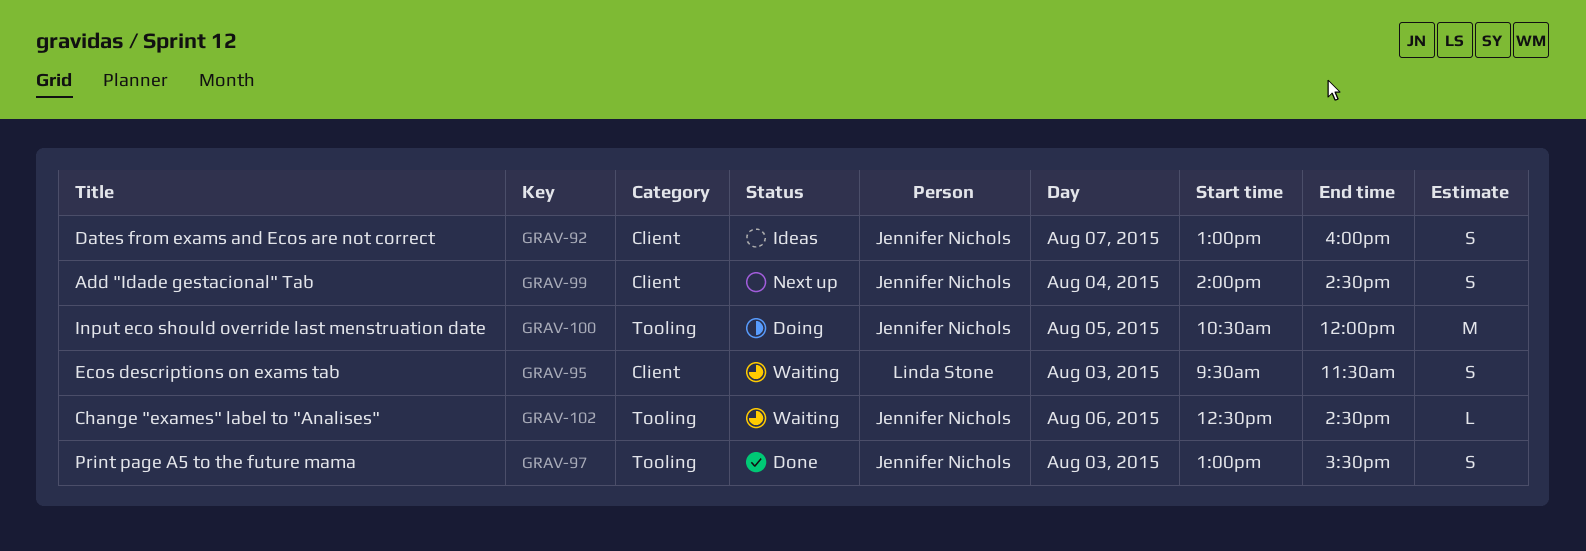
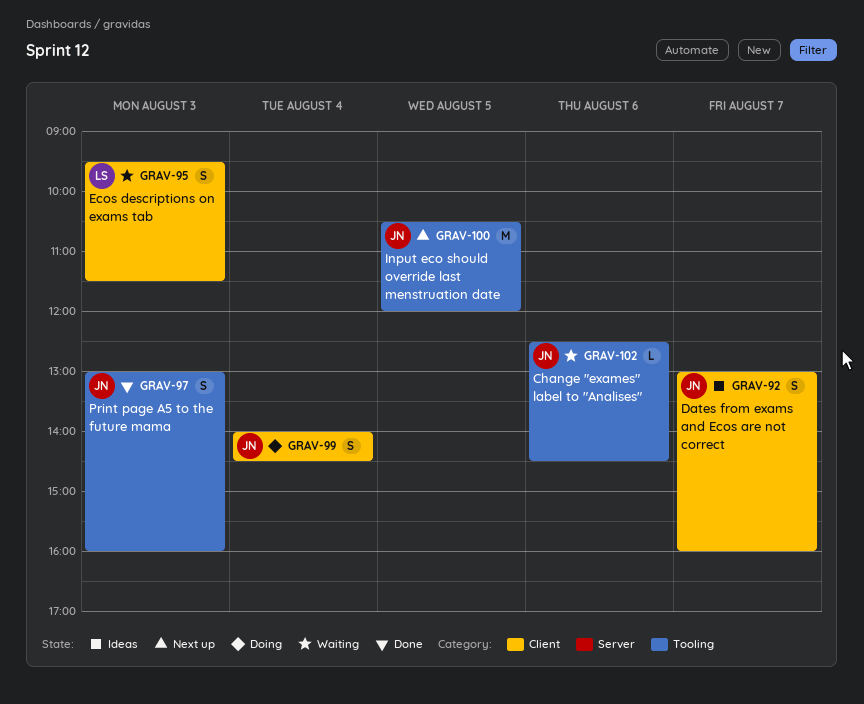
GRAV-97, ends: 15:30 -> 16:00
GRAV-99, status: Next up -> Doing
GRAV-100, status: Doing -> Next up

